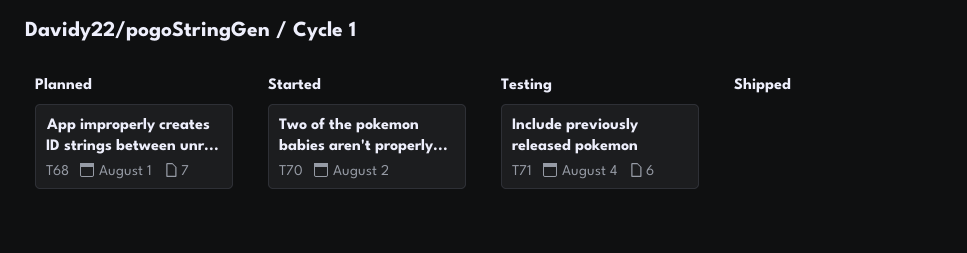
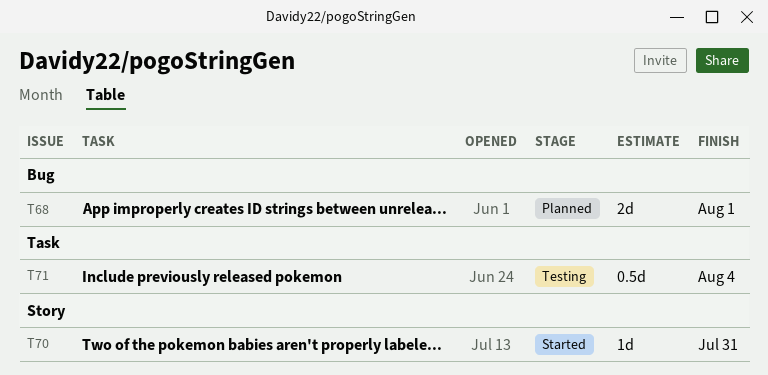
T70, due: Aug 2 -> Jul 31

